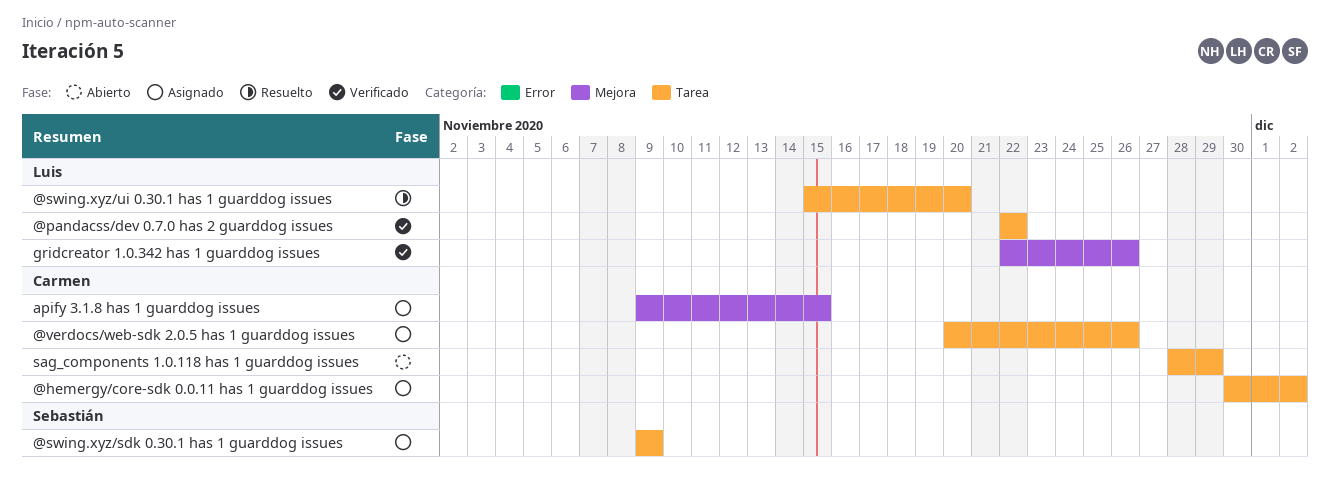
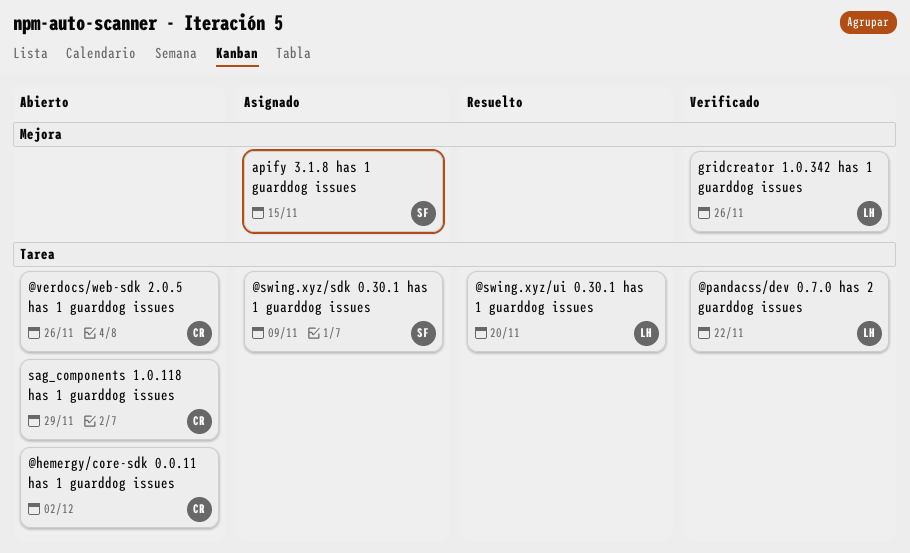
@hemergy/core-sdk 0.0.11 has 1 guarddog issues, status: Asignado -> Abierto
@verdocs/web-sdk 2.0.5 has 1 guarddog issues, status: Asignado -> Abierto
apify 3.1.8 has 1 guarddog issues, owner: Carmen -> Sebastián

